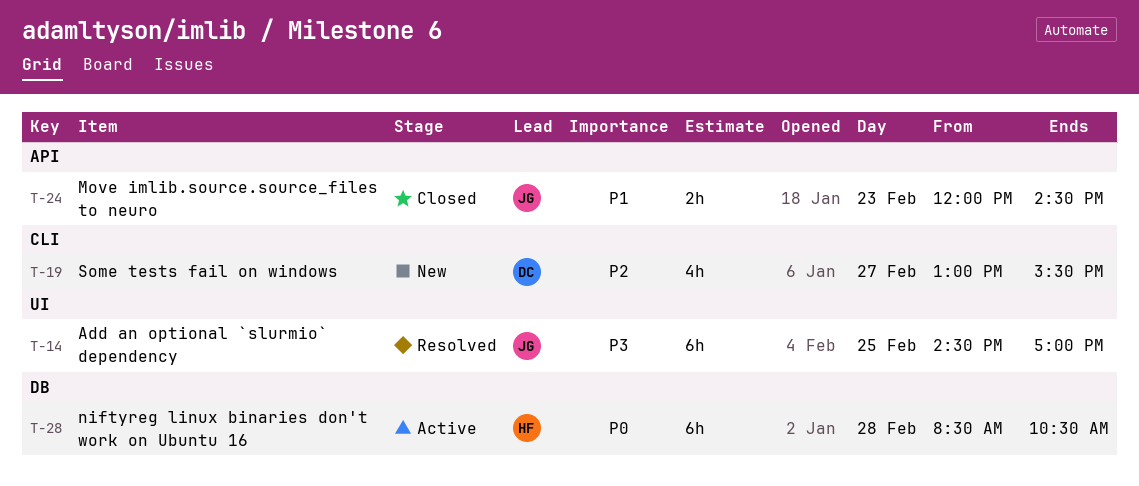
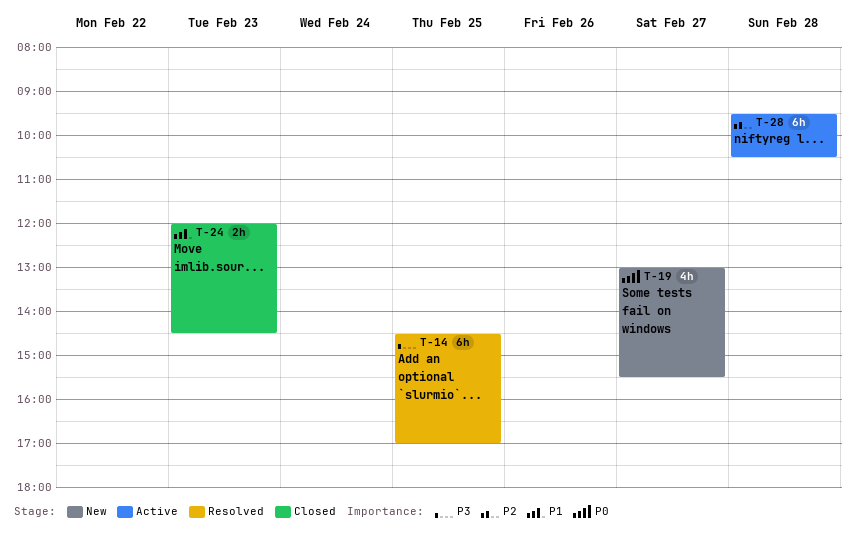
T-19, priority: P2 -> P0
T-28, priority: P0 -> P2
T-28, begins: 08:30 -> 09:30

